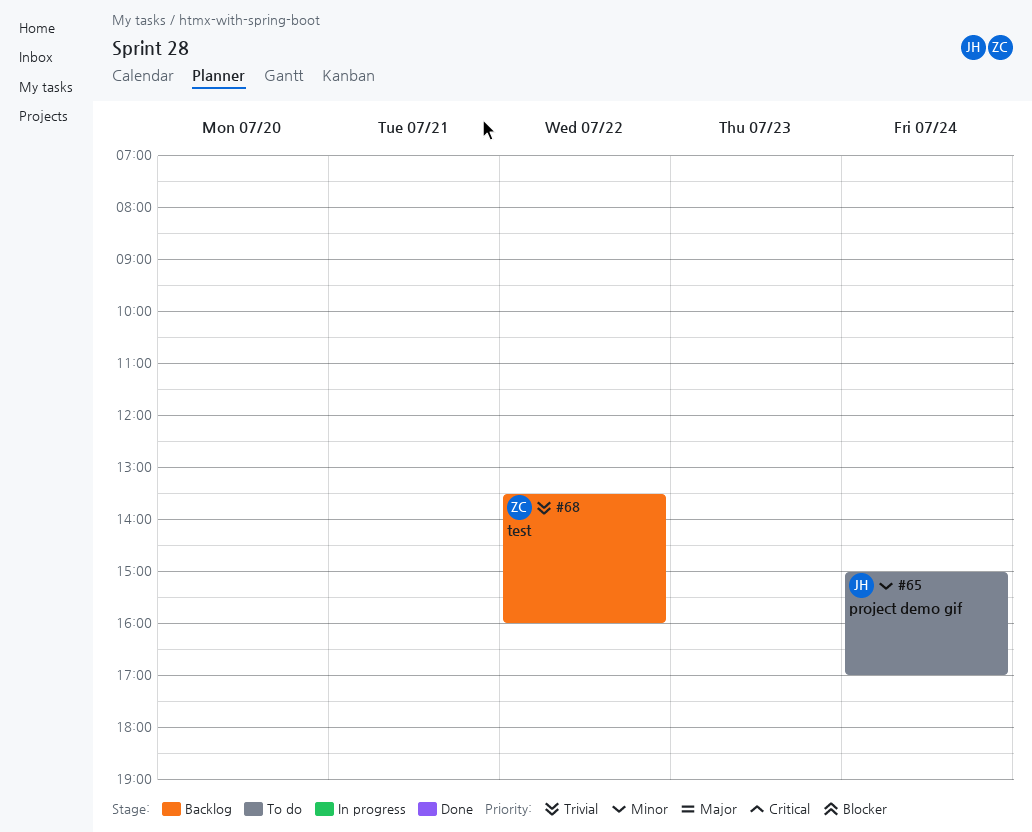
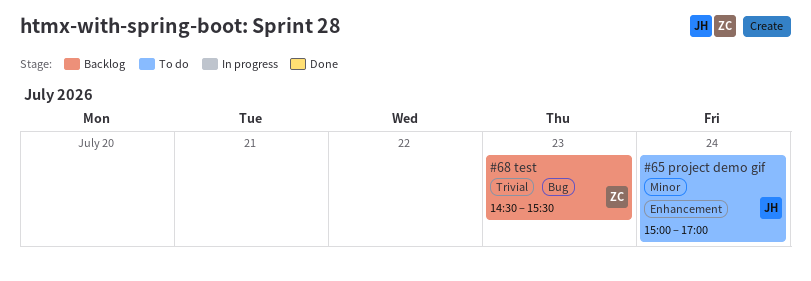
#68, day: Jul 22 -> Jul 23
#68, begins: 13:30 -> 14:30
#68, ends: 16:00 -> 15:30

